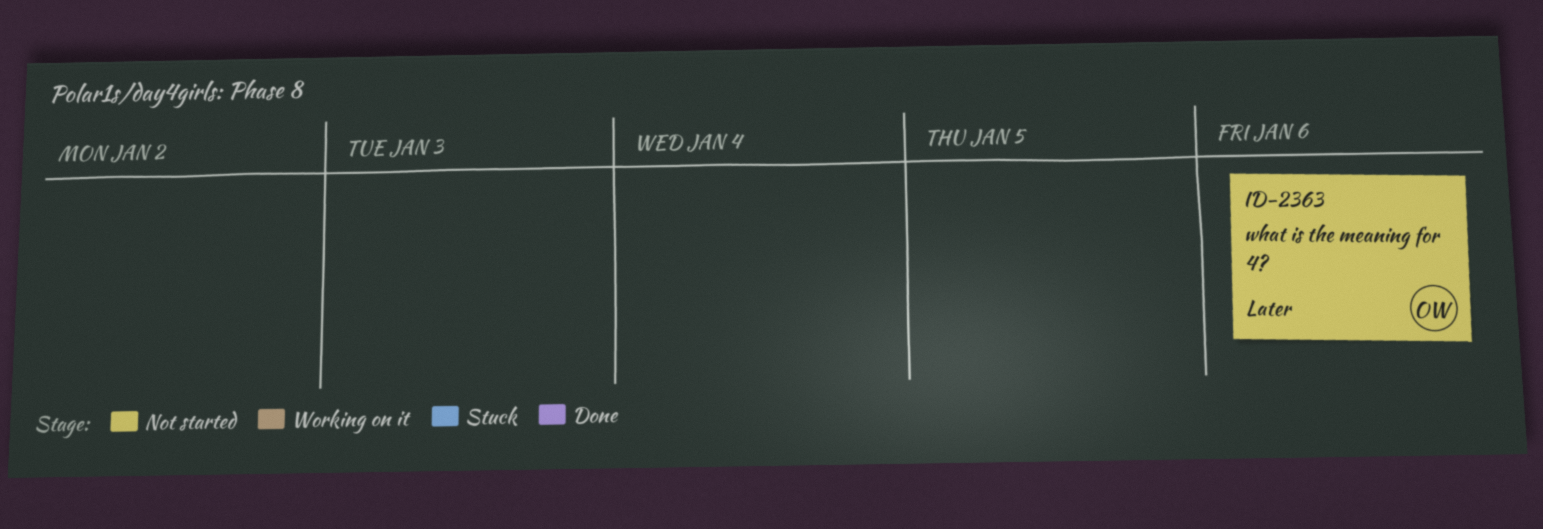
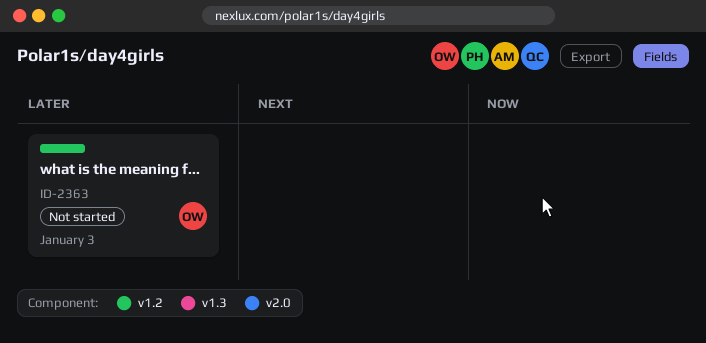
ID-2363, day: Jan 6 -> Jan 3

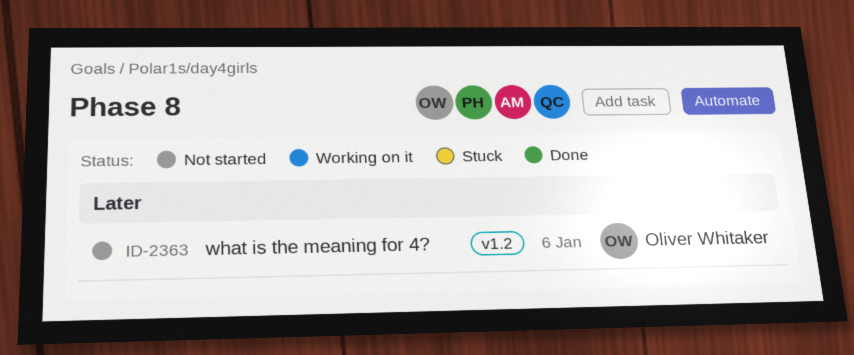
ID-2363, day: Jan 3 -> Jan 6

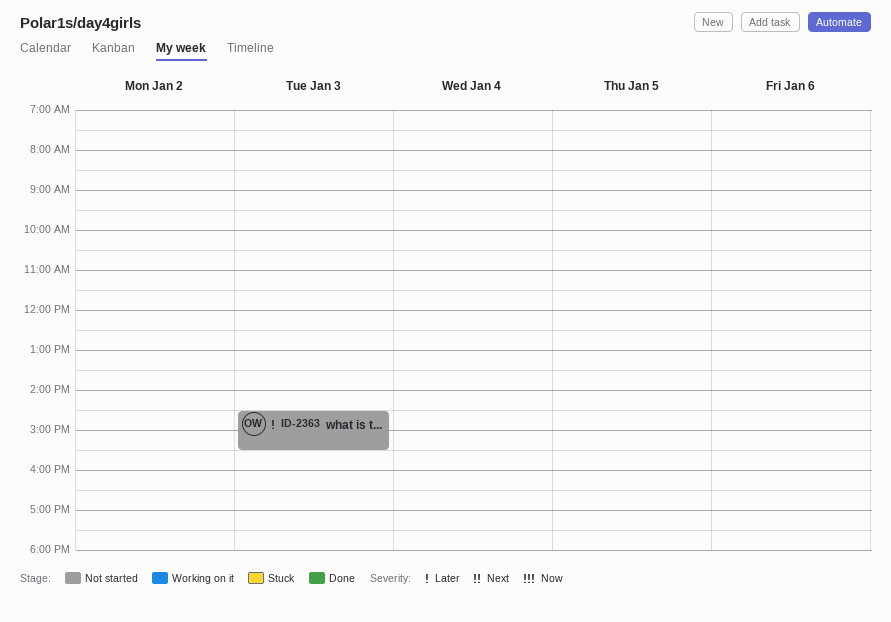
ID-2363, day: Jan 6 -> Jan 3

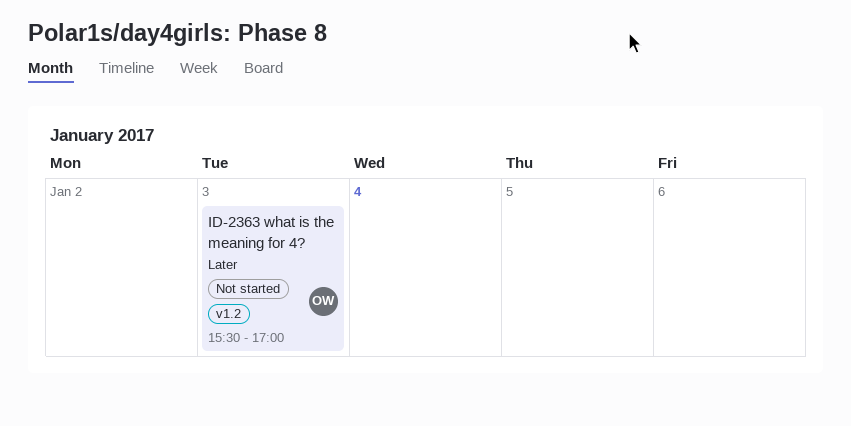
ID-2363, begins: 14:30 -> 15:30
ID-2363, ends: 15:30 -> 17:00

